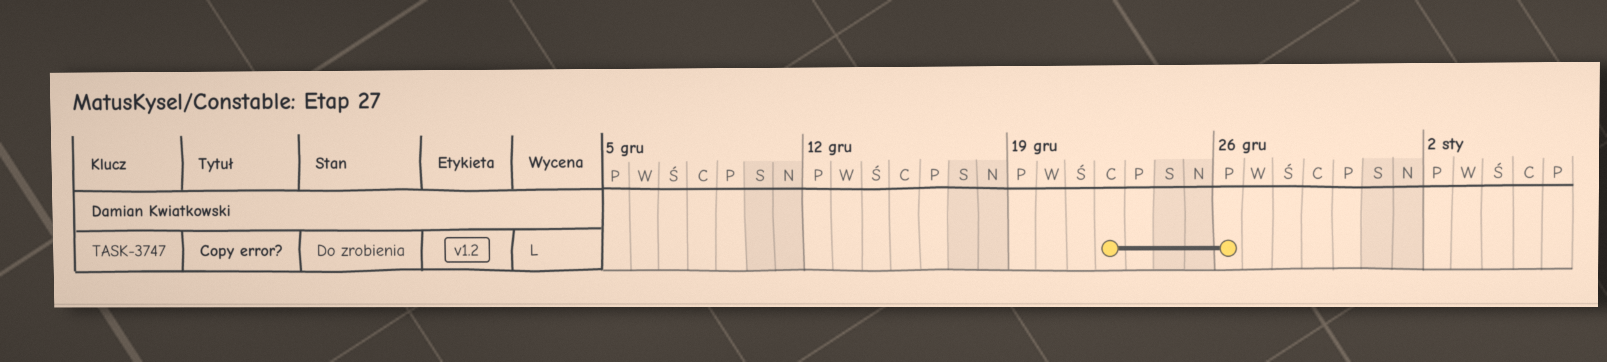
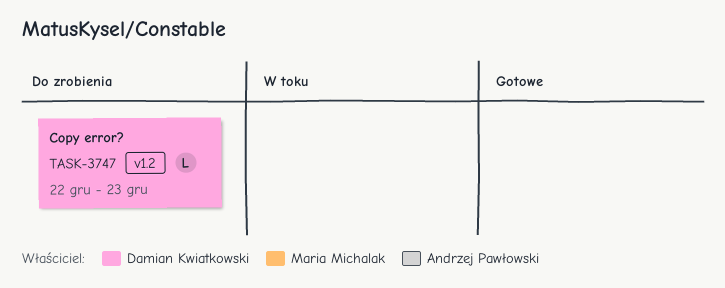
TASK-3747, due: Dec 26 -> Dec 23

